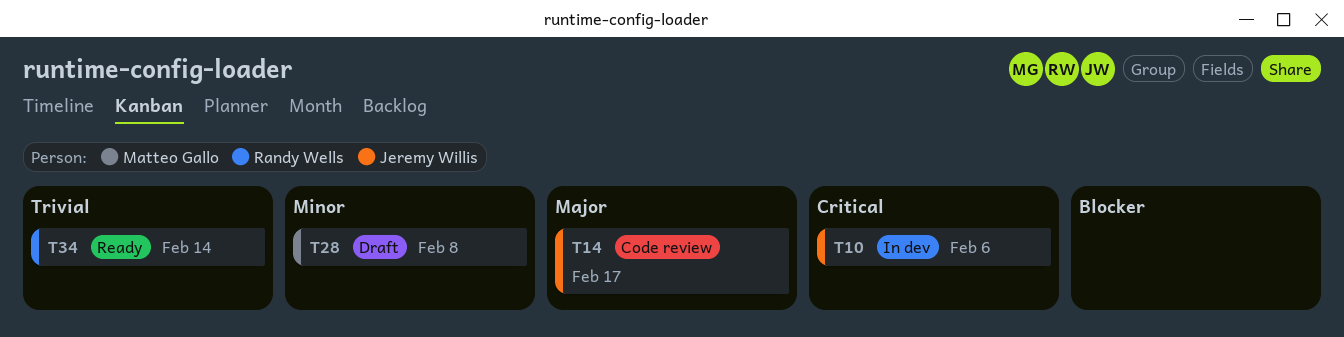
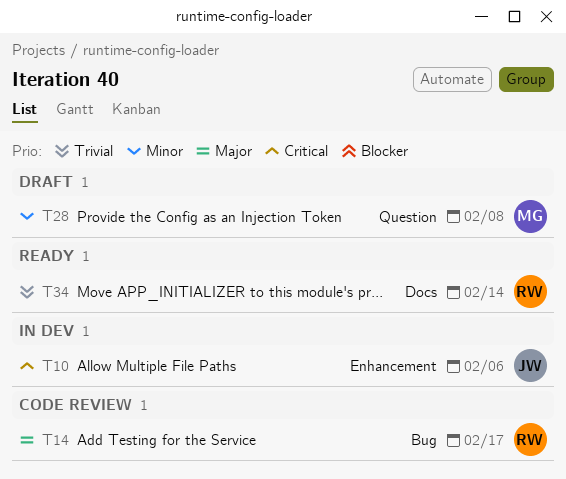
T14, owner: Jeremy Willis -> Randy Wells

